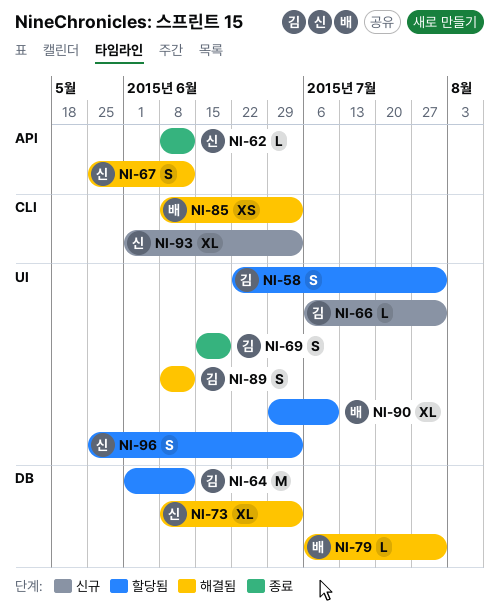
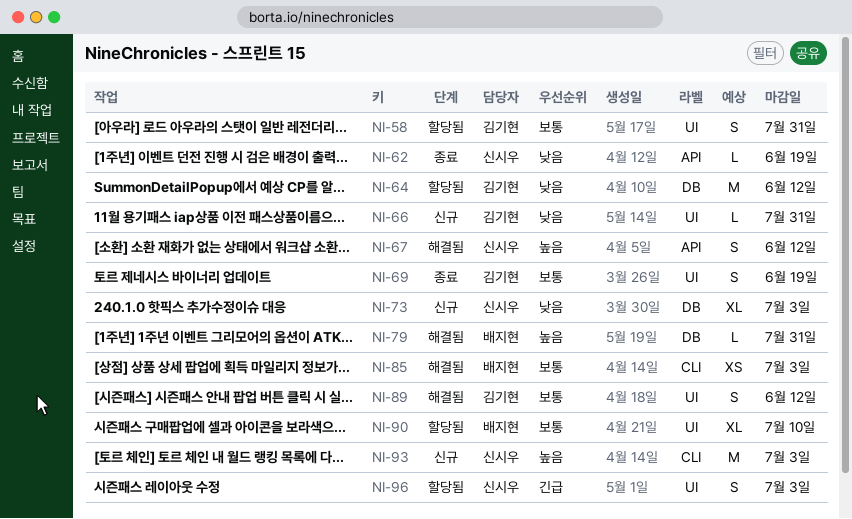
NI-62, due: Jun 12 -> Jun 19
NI-73, status: 해결됨 -> 신규
NI-93, estimate: XL -> M

